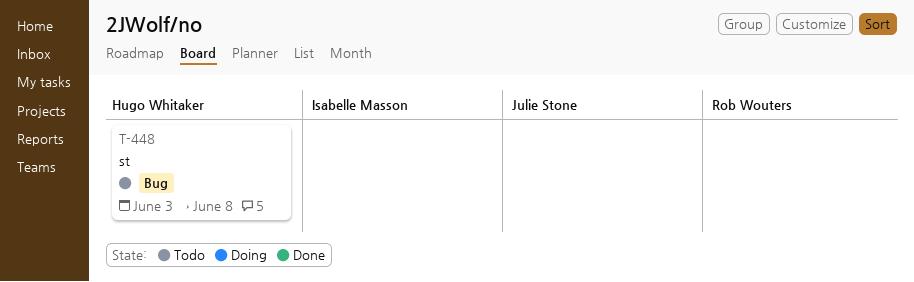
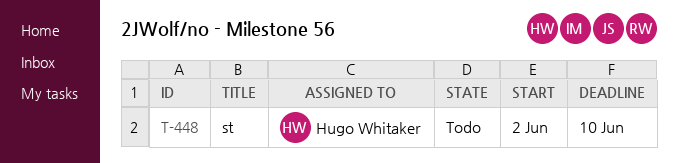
T-448, start: Jun 3 -> Jun 2
T-448, due: Jun 8 -> Jun 10

